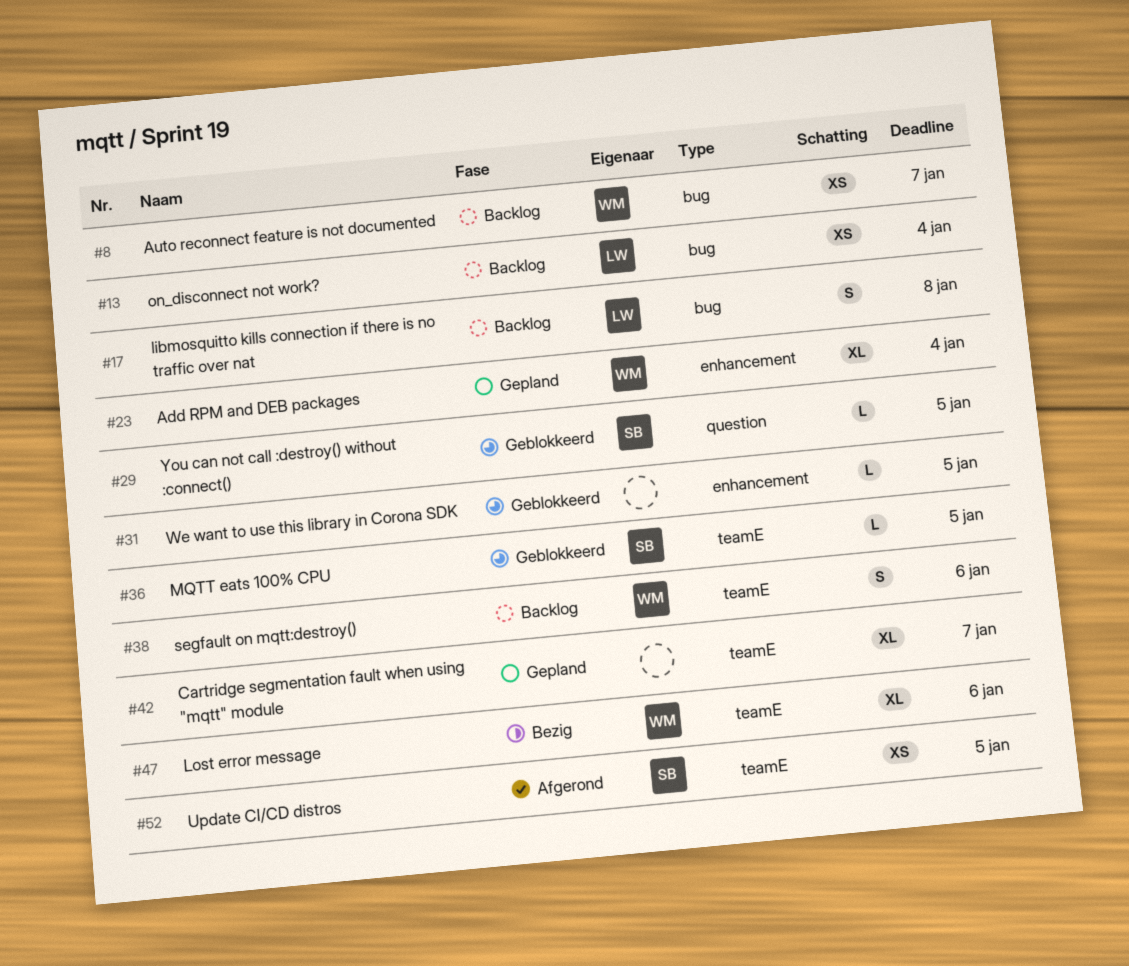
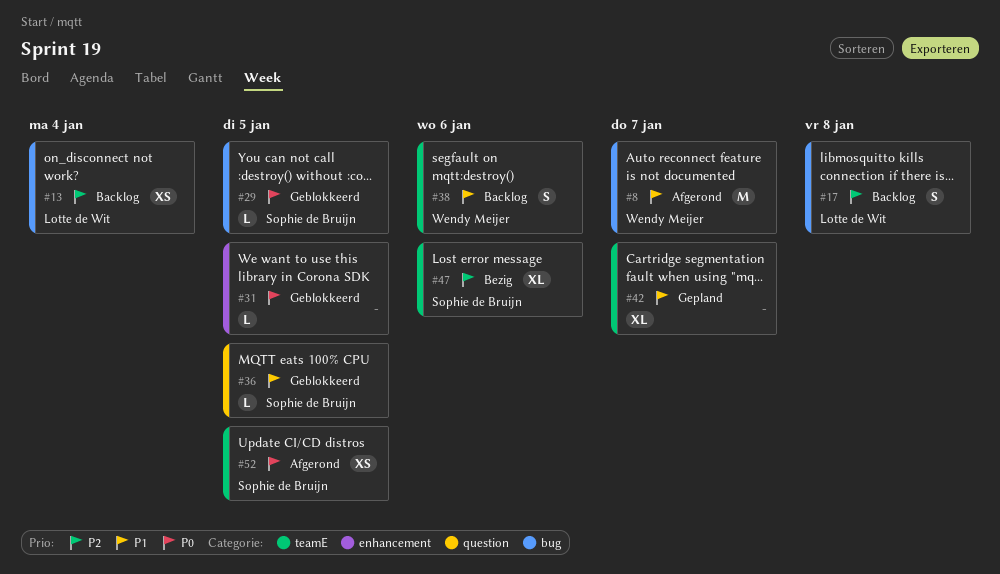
#8, status: Backlog -> Afgerond
#8, estimate: XS -> M
#23: present -> none
#29, label: question -> bug
#36, label: teamE -> question
#47, owner: Wendy Meijer -> Sophie de Bruijn

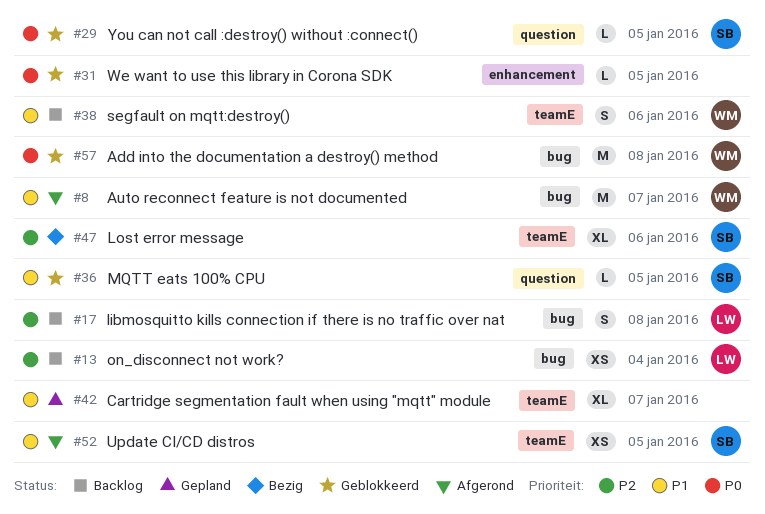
#29, label: bug -> question
#52, priority: P0 -> P1
#57: none -> present

